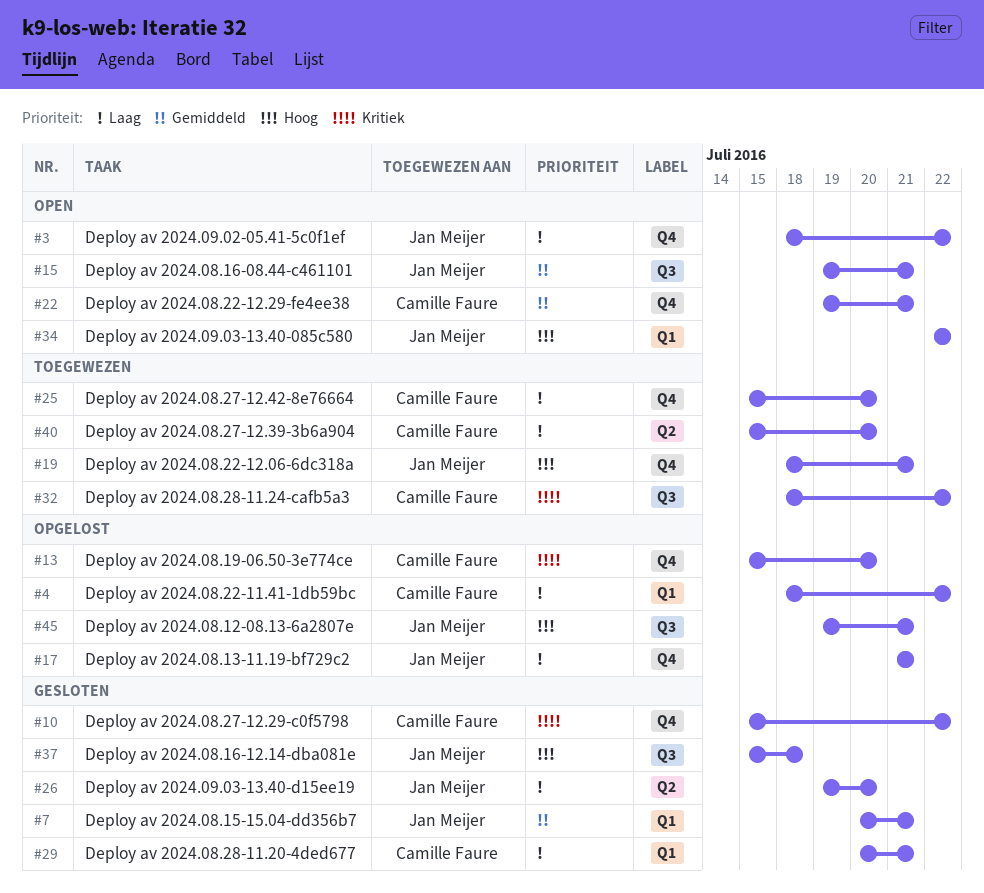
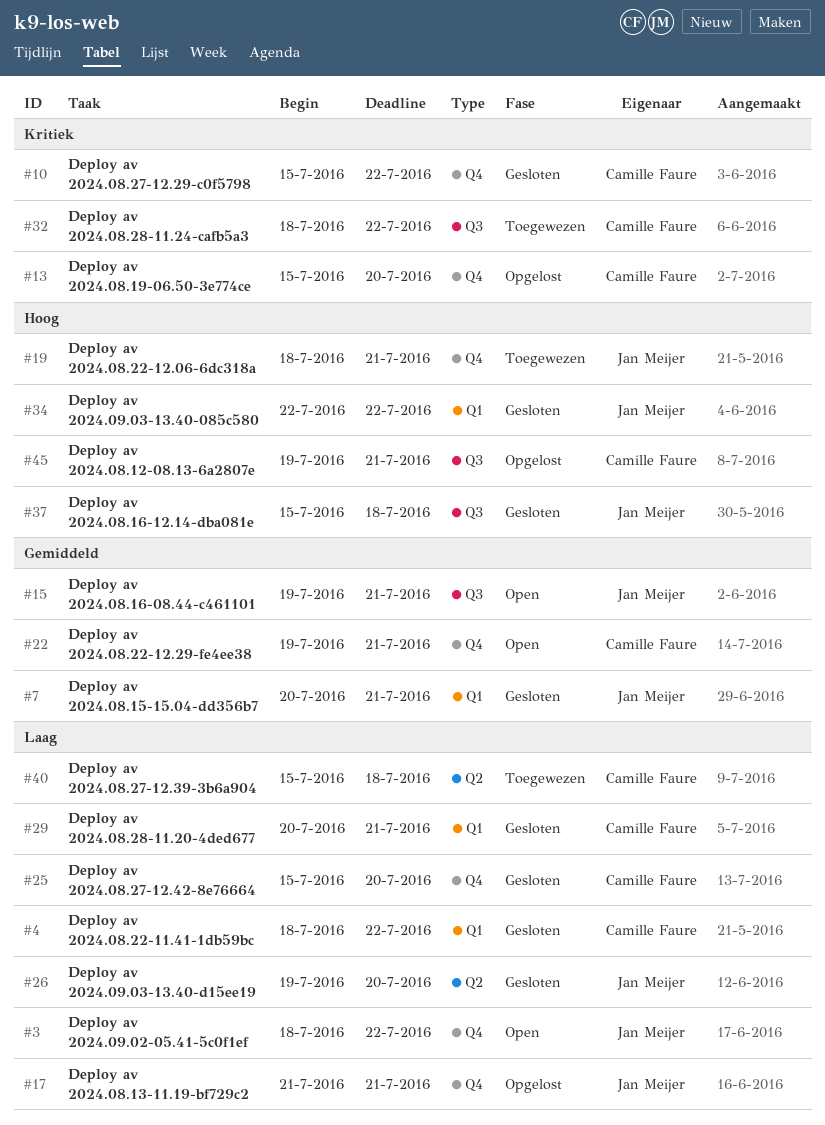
#4, status: Opgelost -> Gesloten
#25, status: Toegewezen -> Gesloten
#34, status: Open -> Gesloten
#40, due: Jul 20 -> Jul 18
#45, owner: Jan Meijer -> Camille Faure

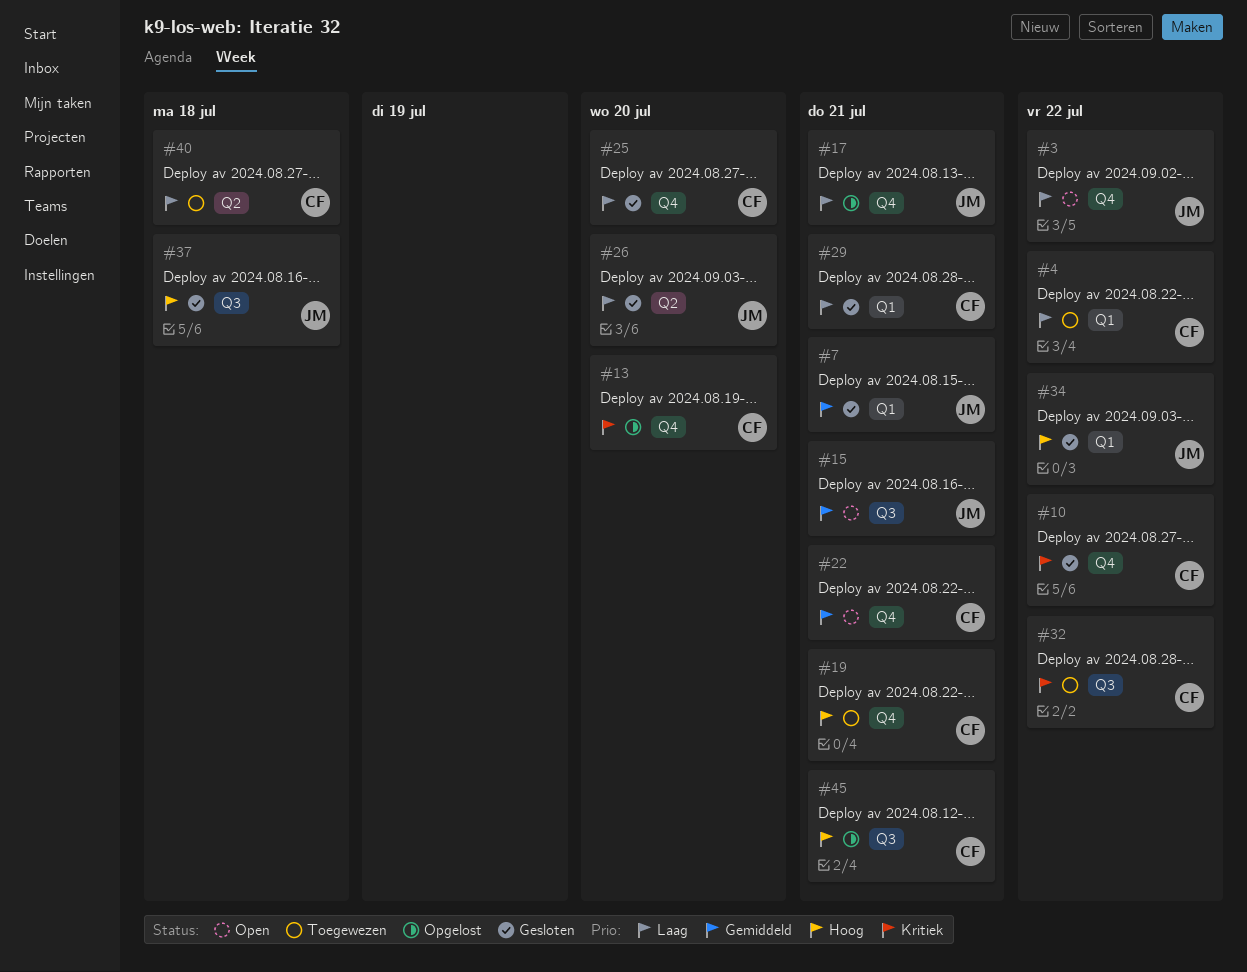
#4, status: Gesloten -> Toegewezen
#19, owner: Jan Meijer -> Camille Faure

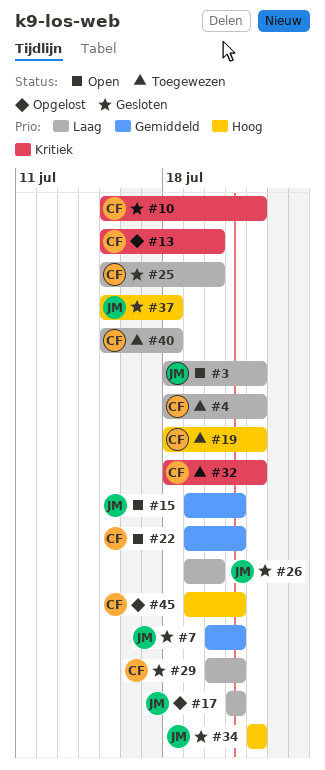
#19, due: Jul 21 -> Jul 22

